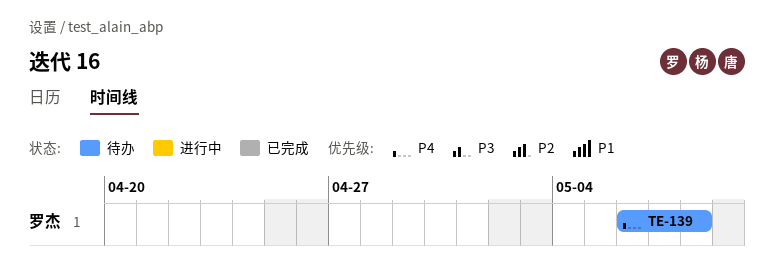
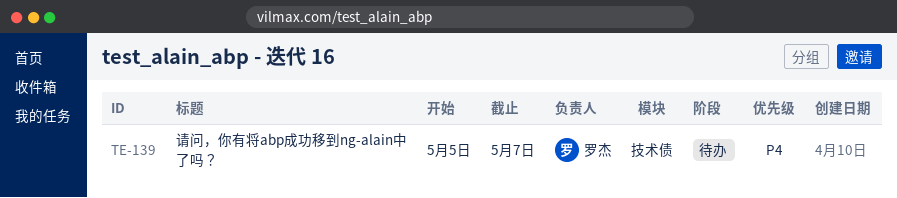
TE-139, start: May 6 -> May 5
TE-139, due: May 8 -> May 7

